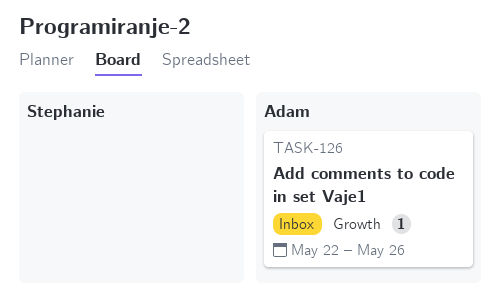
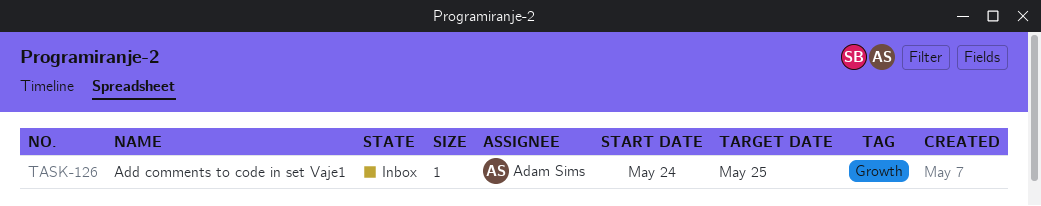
TASK-126, start: May 22 -> May 24
TASK-126, due: May 26 -> May 25

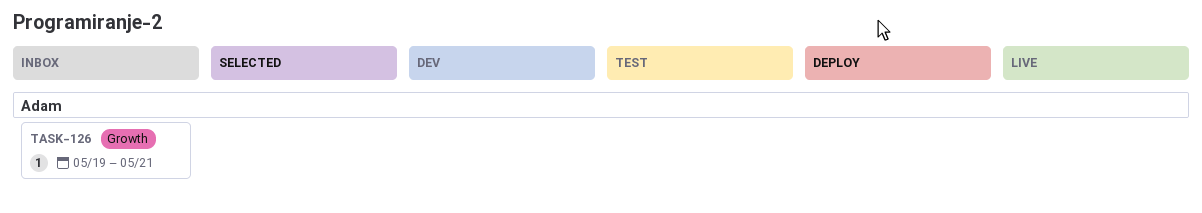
TASK-126, start: May 24 -> May 19
TASK-126, due: May 25 -> May 21

